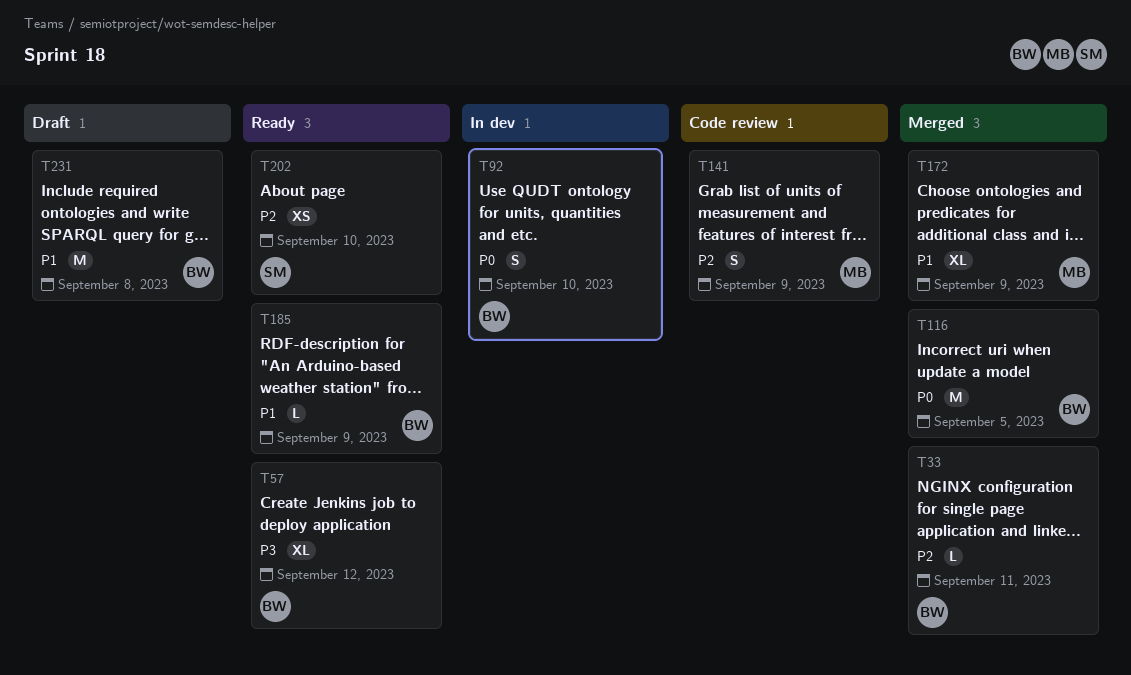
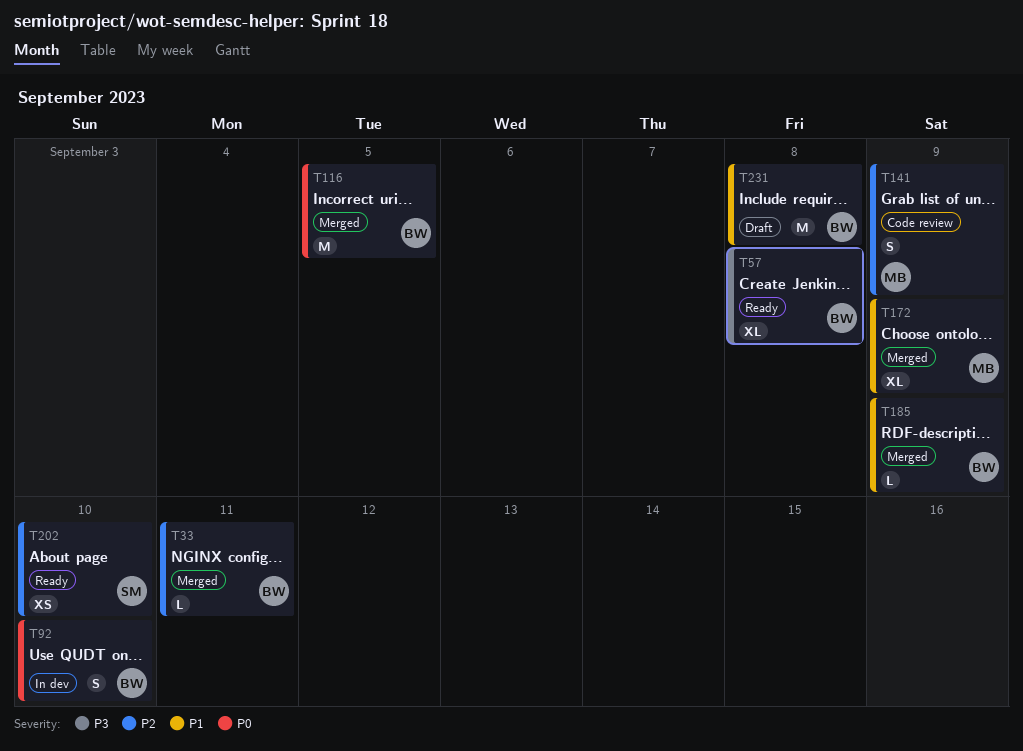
T57, due: Sep 12 -> Sep 8
T185, status: Ready -> Merged

